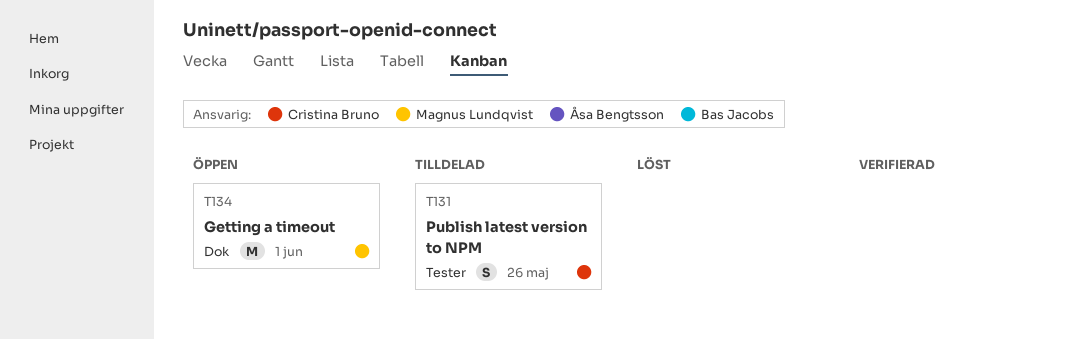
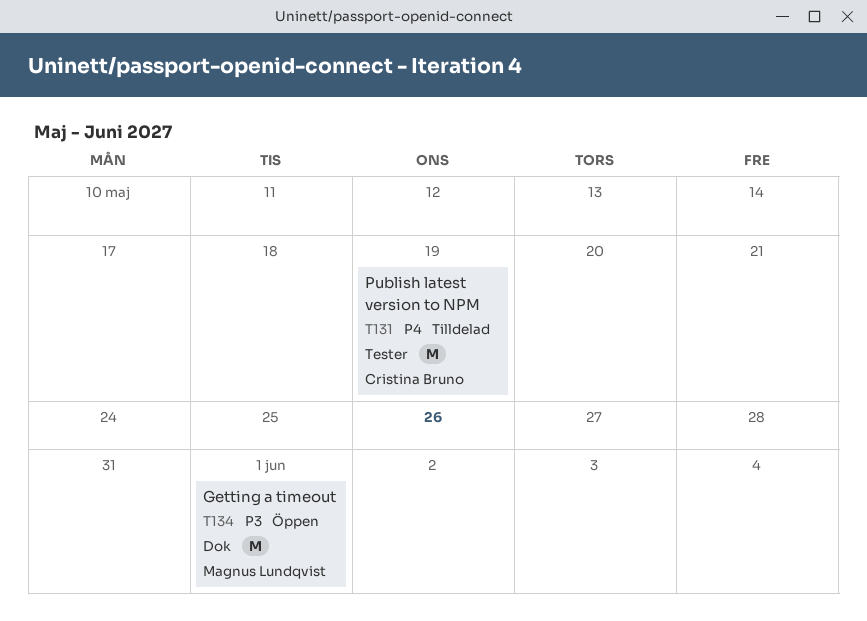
T131, estimate: S -> M
T131, due: May 26 -> May 19

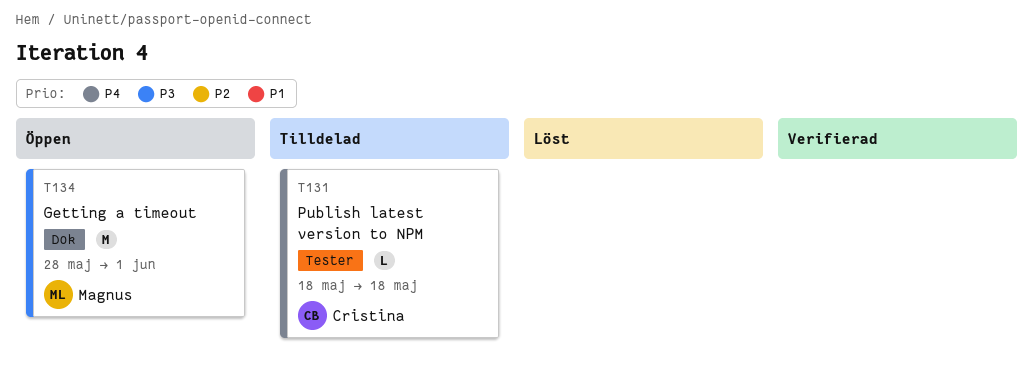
T131, estimate: M -> L
T131, due: May 19 -> May 18

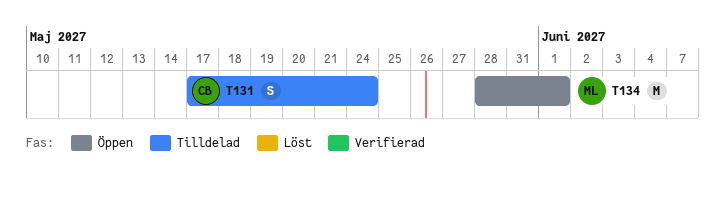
T131, estimate: L -> S
T131, start: May 18 -> May 17
T131, due: May 18 -> May 24

